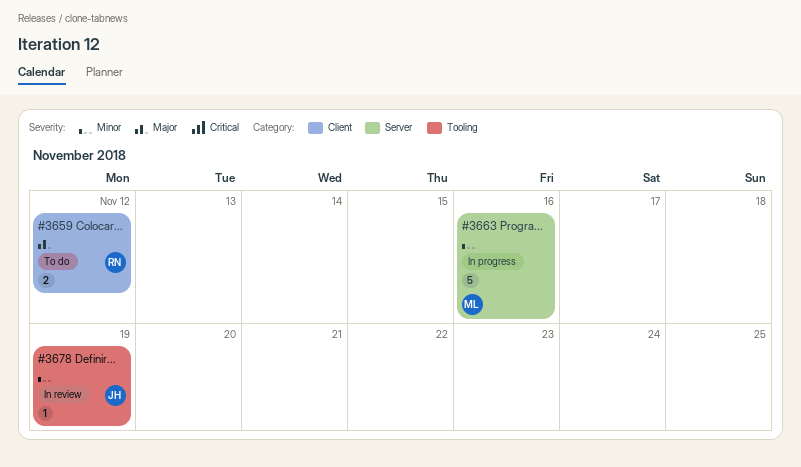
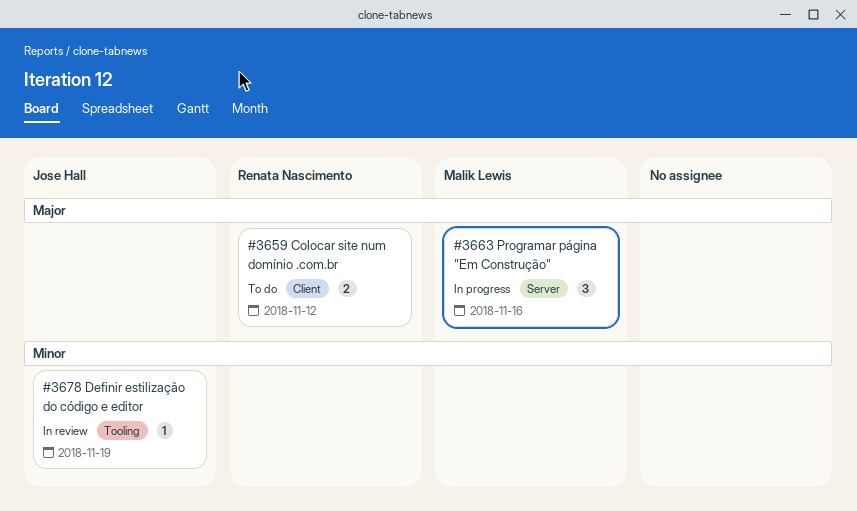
#3663, priority: Minor -> Major
#3663, estimate: 5 -> 3

